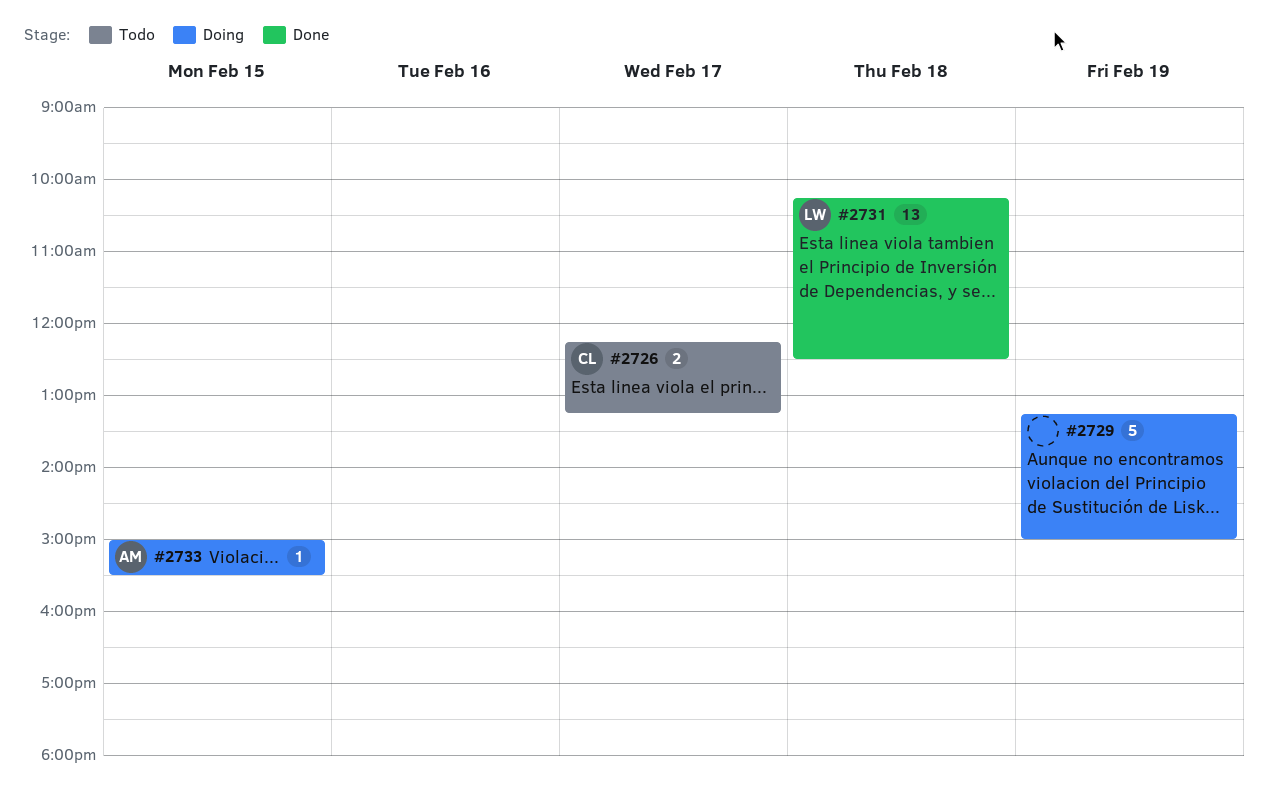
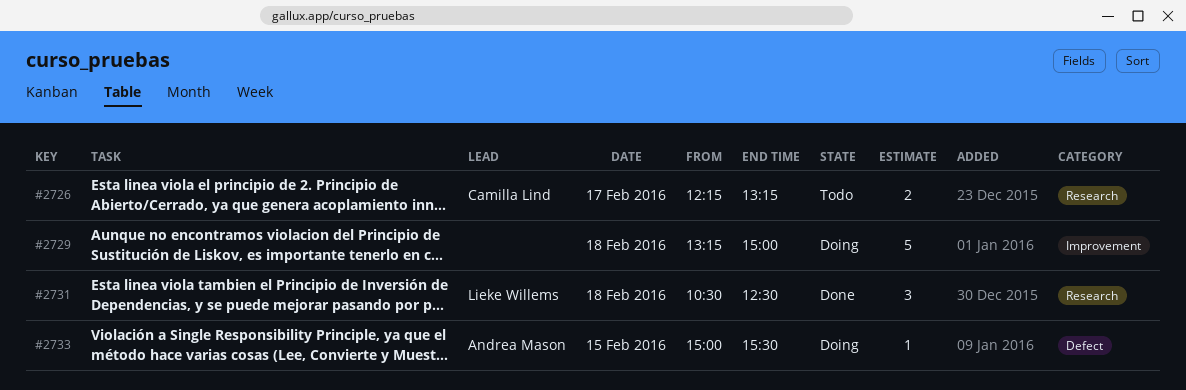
#2729, day: Feb 19 -> Feb 18
#2731, estimate: 13 -> 3
#2731, begins: 10:15 -> 10:30

